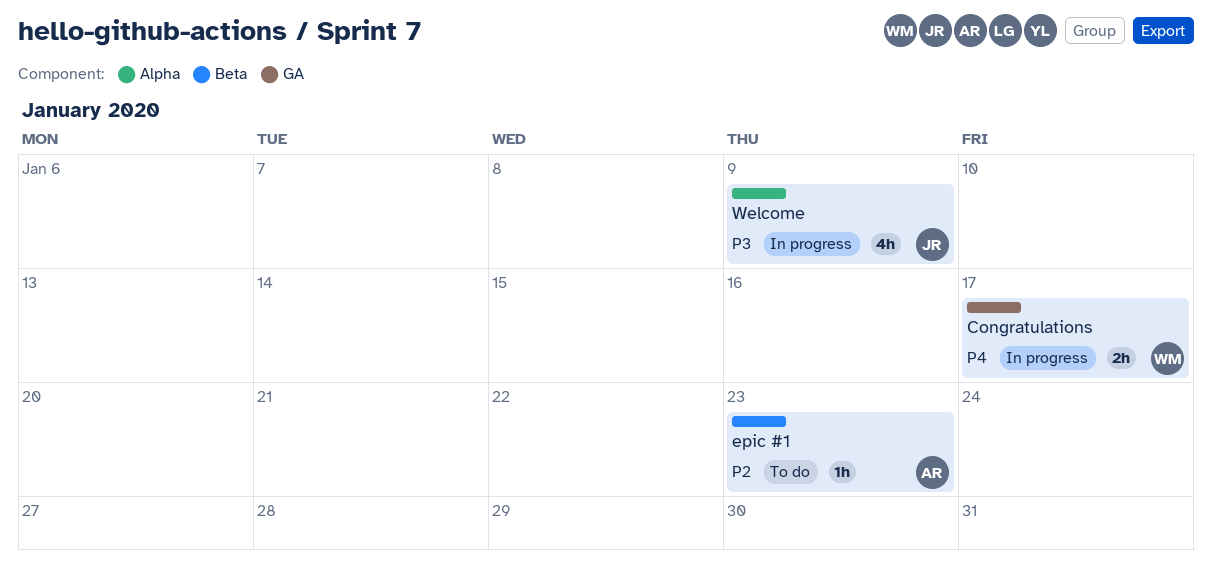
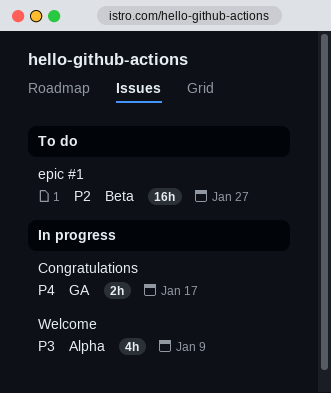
epic #1, estimate: 1h -> 16h
epic #1, due: Jan 23 -> Jan 27

